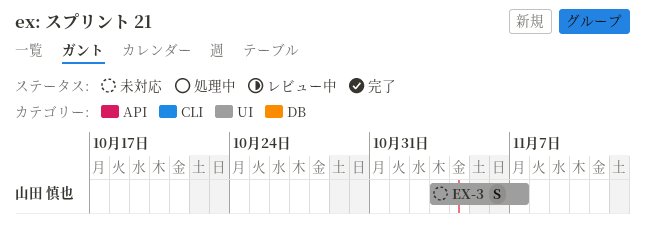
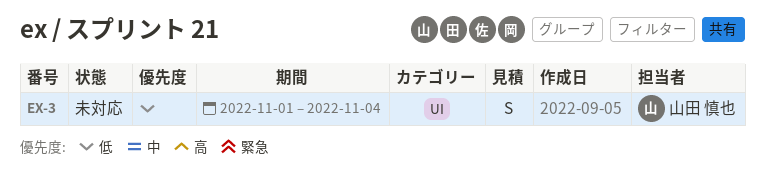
EX-3, start: Nov 3 -> Nov 1
EX-3, due: Nov 7 -> Nov 4

